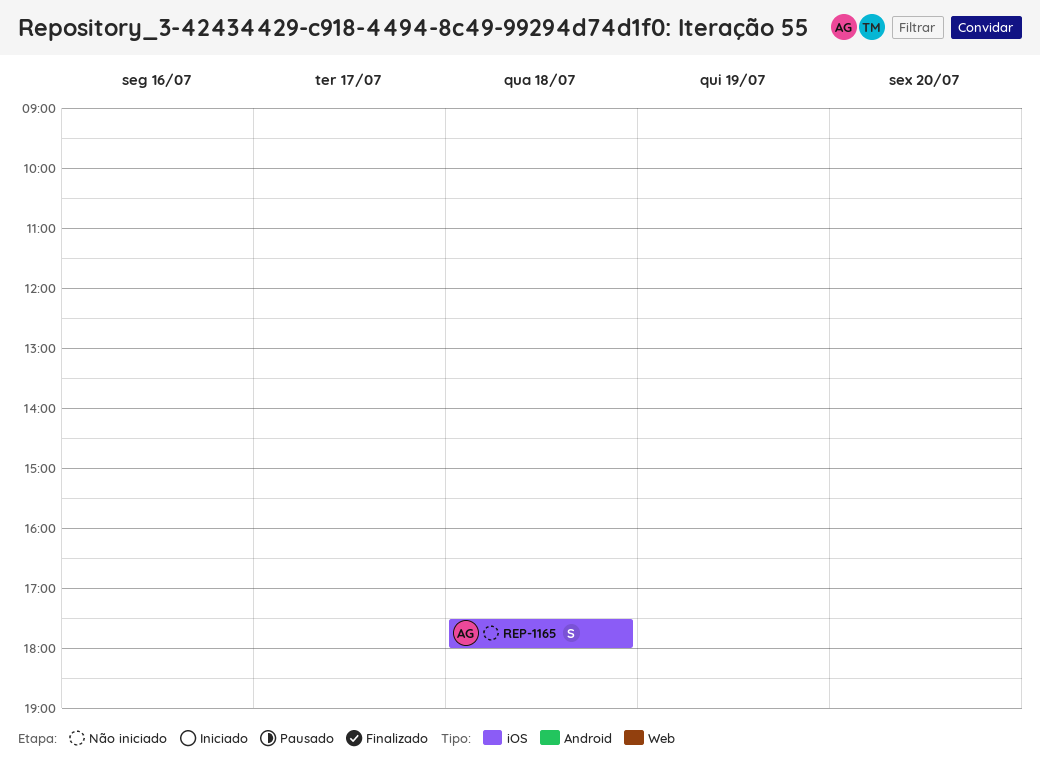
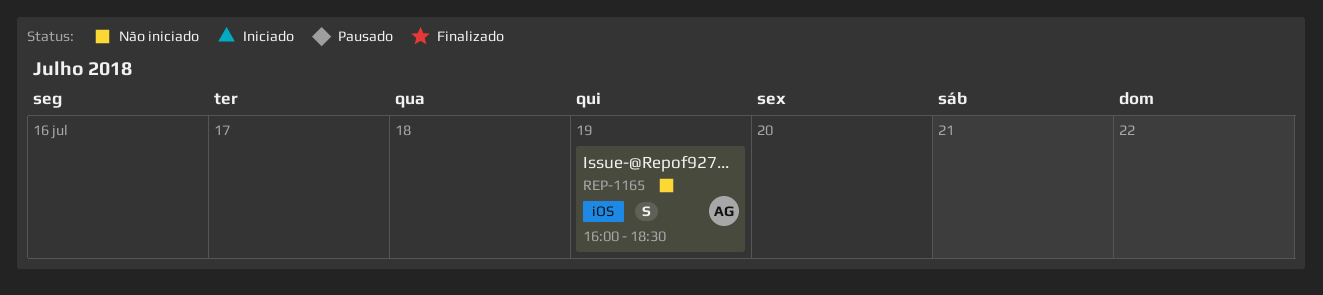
REP-1165, day: Jul 18 -> Jul 19
REP-1165, begins: 17:30 -> 16:00
REP-1165, ends: 18:00 -> 18:30

